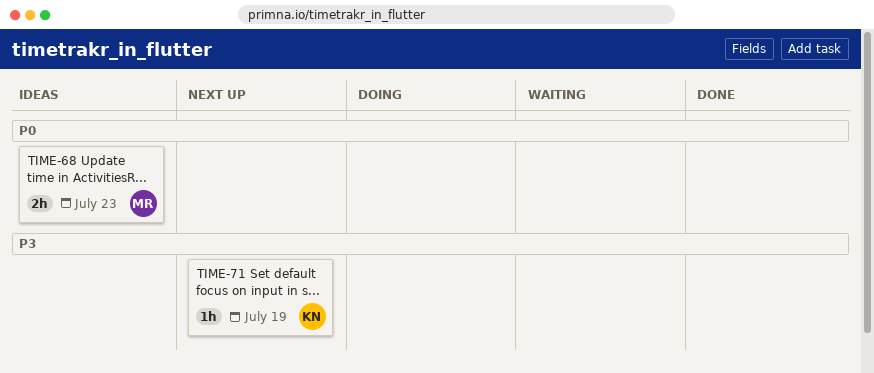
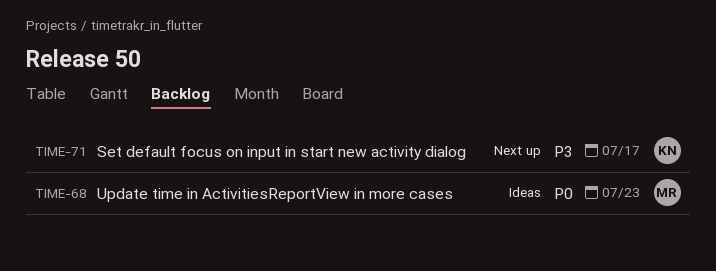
TIME-71, due: Jul 19 -> Jul 17

